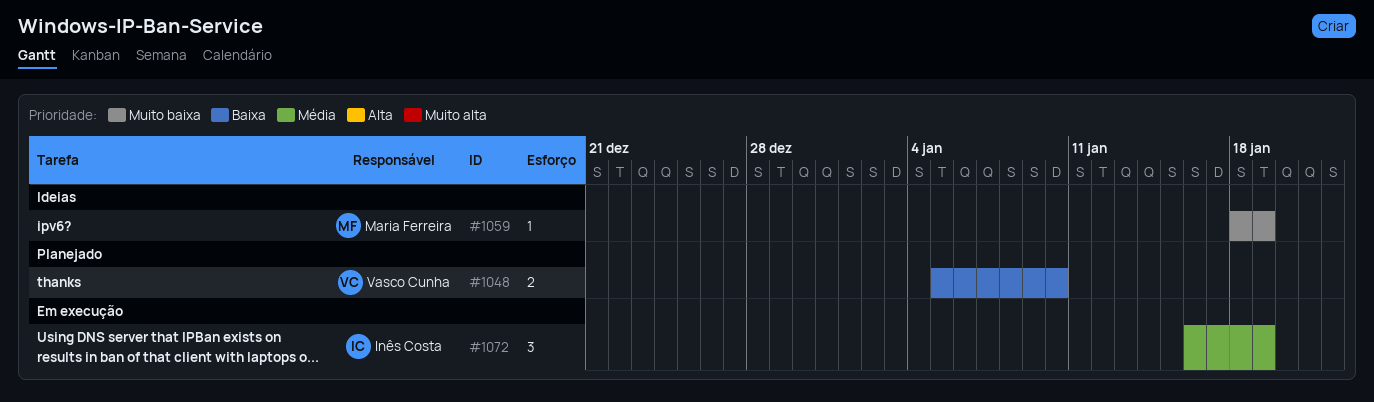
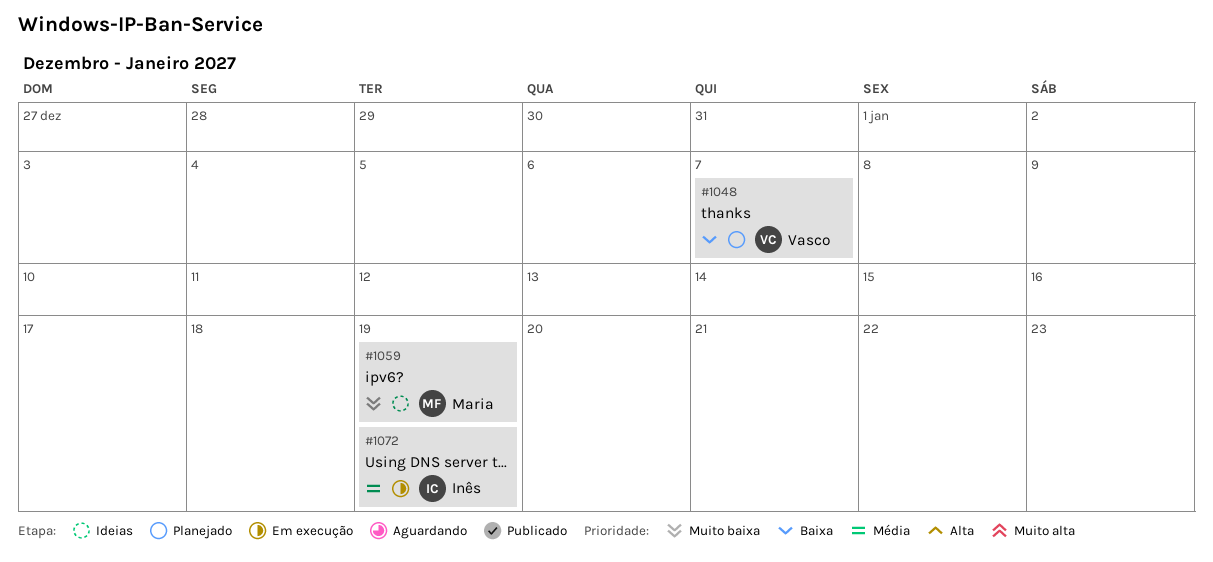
#1048, due: Jan 10 -> Jan 7

